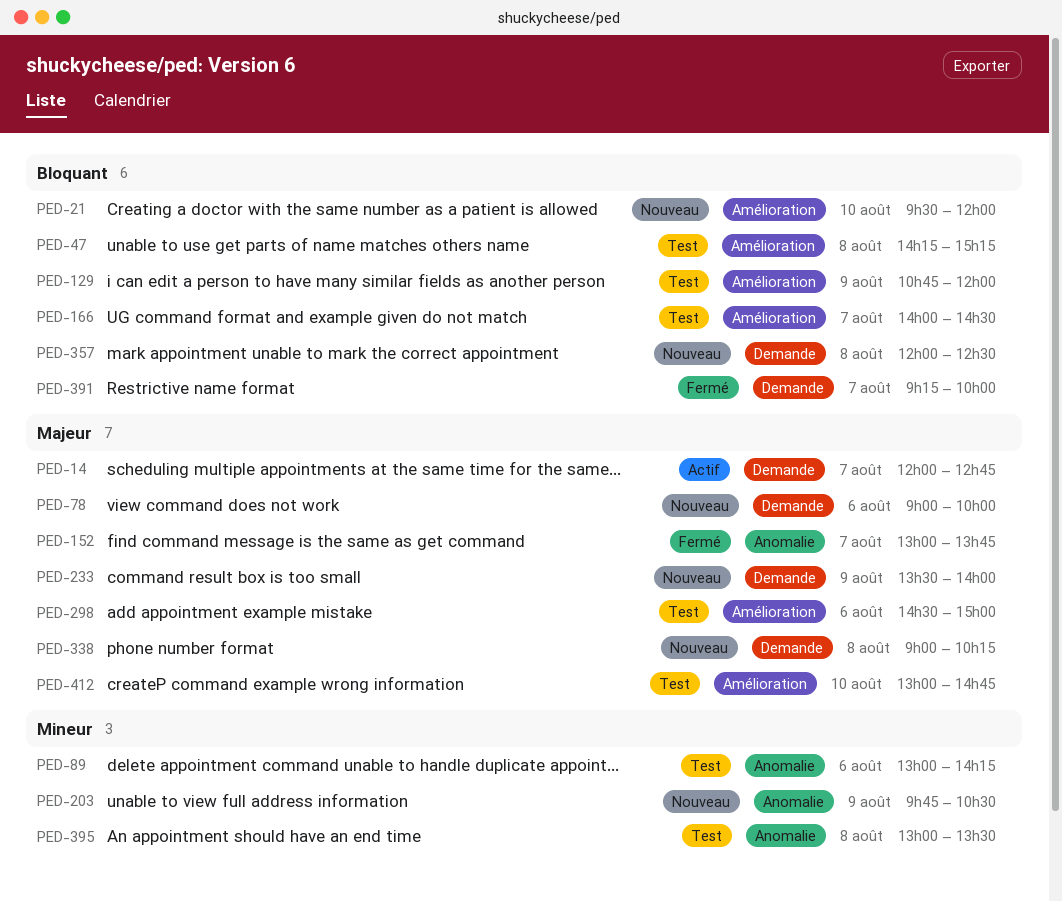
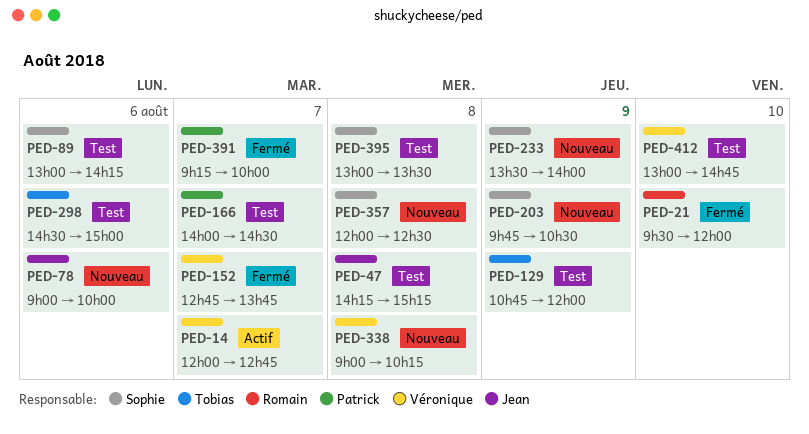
PED-21, status: Nouveau -> Fermé
PED-152, begins: 13:00 -> 12:45

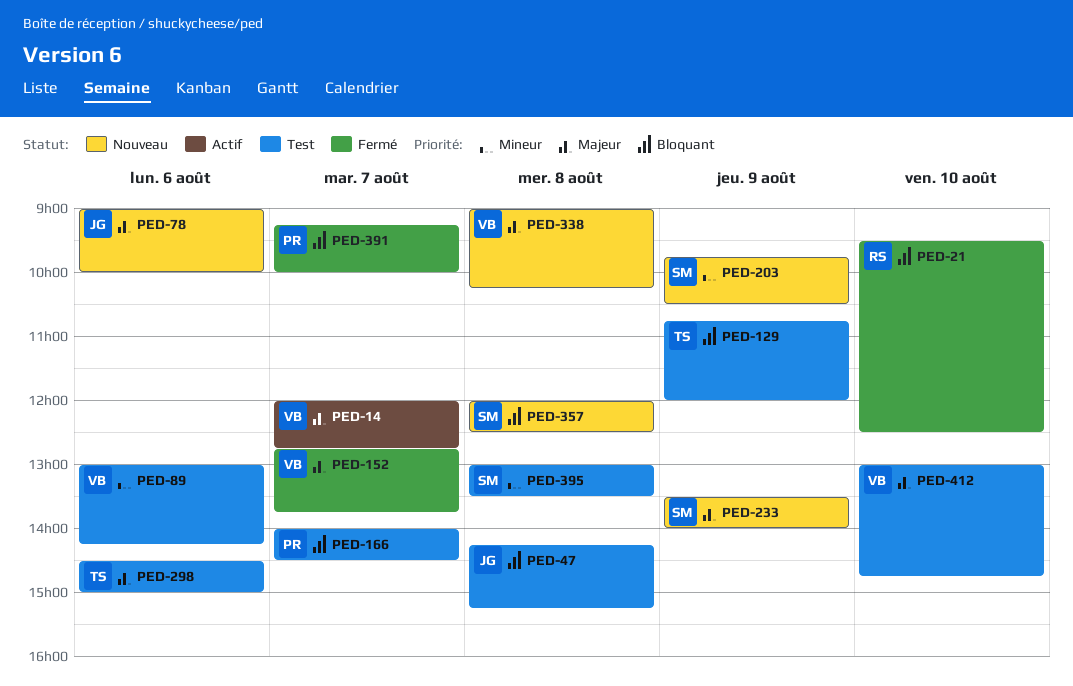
PED-21, ends: 12:00 -> 12:30
PED-89, owner: Sophie -> Véronique

